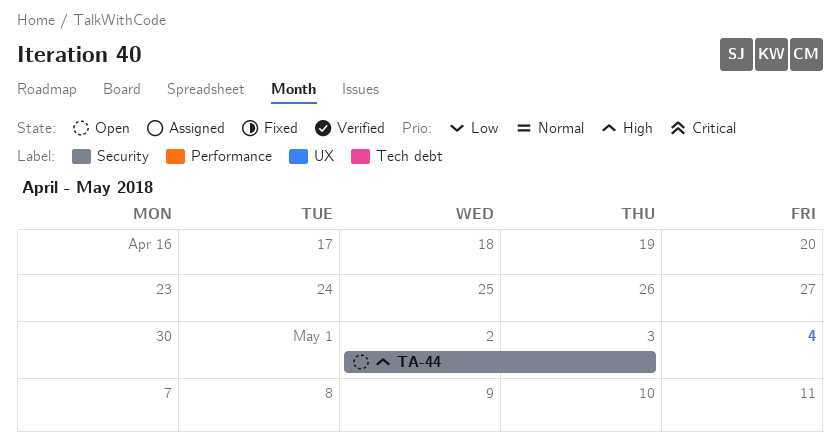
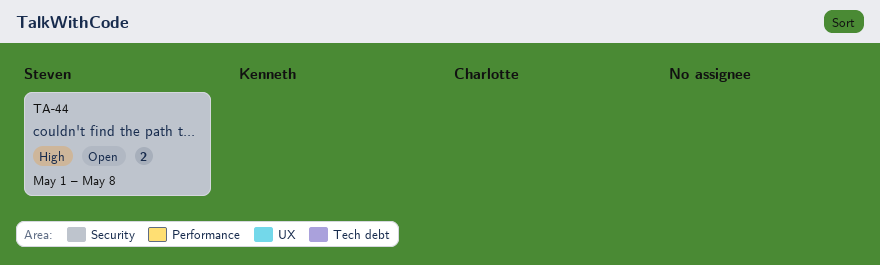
TA-44, start: May 2 -> May 1
TA-44, due: May 3 -> May 8

